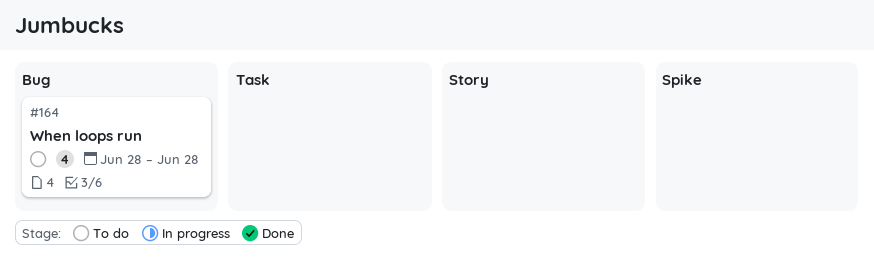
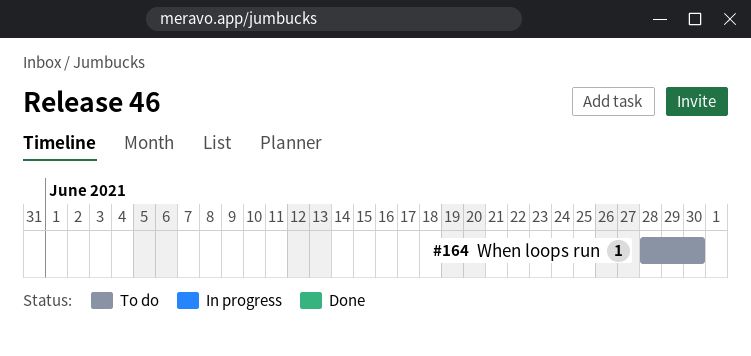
#164, estimate: 4 -> 1
#164, due: Jun 28 -> Jun 30

